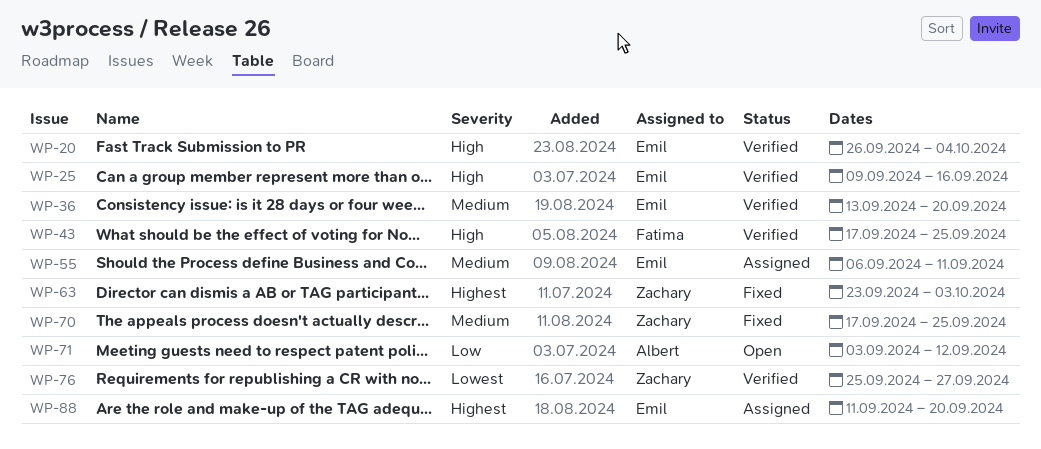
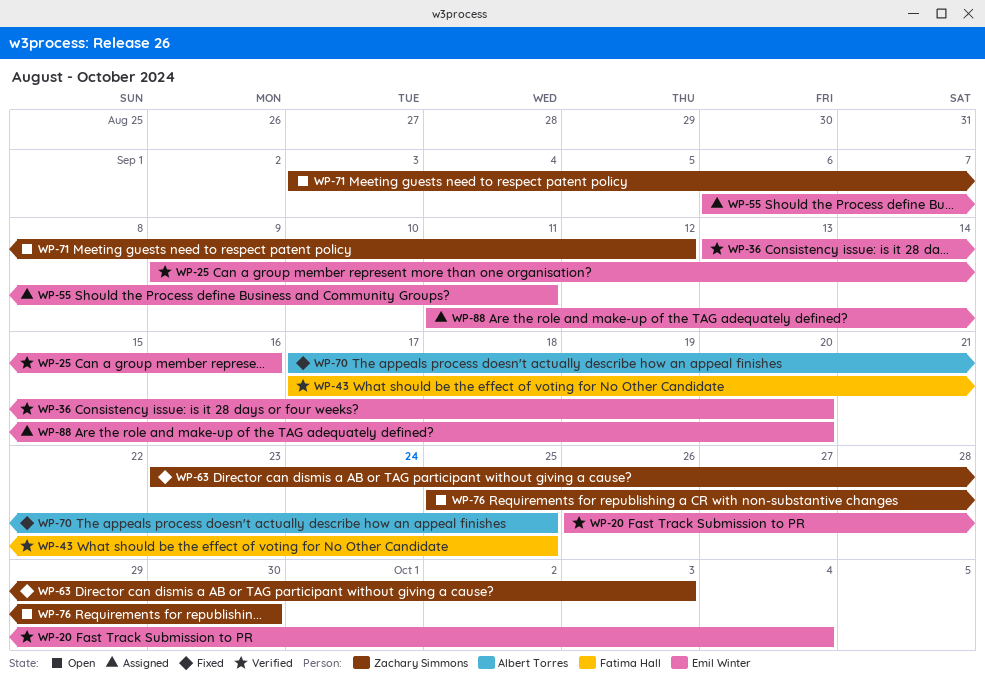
WP-70, owner: Zachary Simmons -> Albert Torres
WP-71, owner: Albert Torres -> Zachary Simmons
WP-76, status: Verified -> Open
WP-76, due: Sep 27 -> Sep 30

